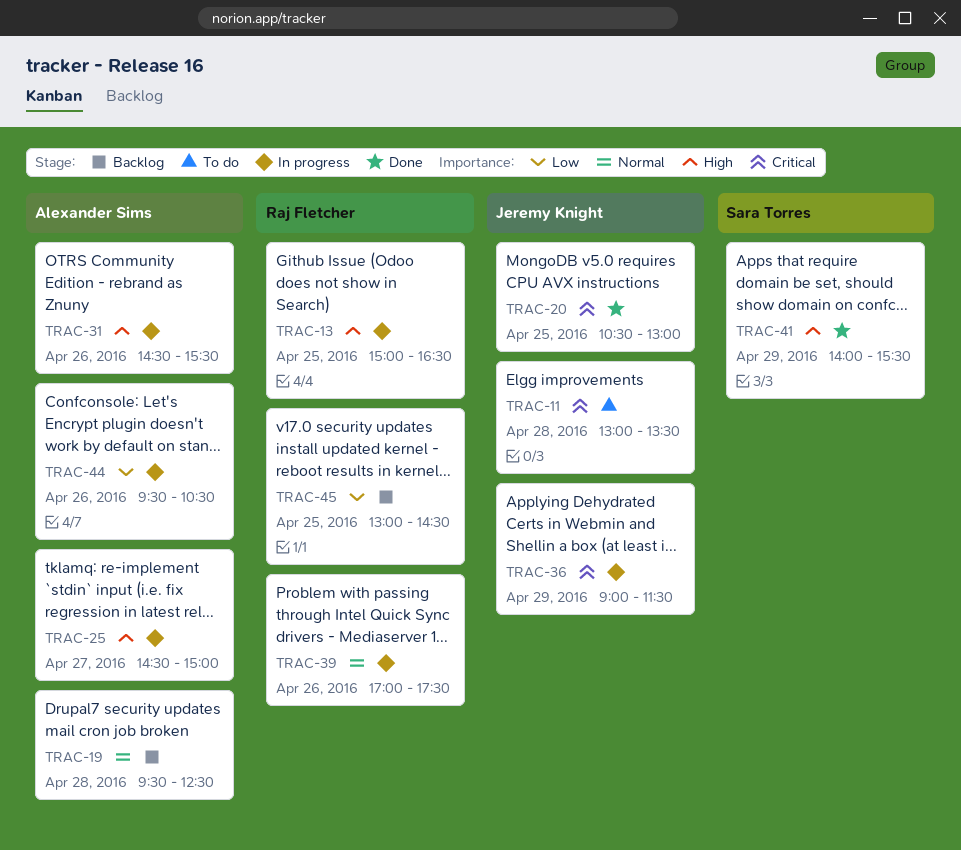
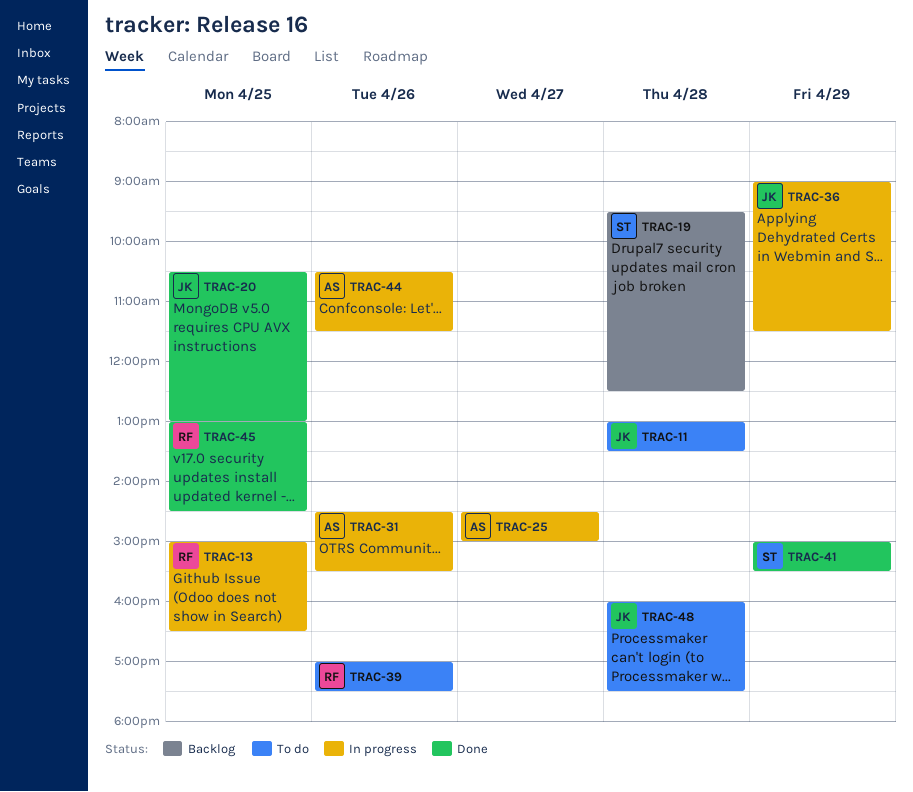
TRAC-19, owner: Alexander Sims -> Sara Torres
TRAC-39, status: In progress -> To do
TRAC-41, begins: 14:00 -> 15:00
TRAC-44, begins: 09:30 -> 10:30
TRAC-44, ends: 10:30 -> 11:30
TRAC-45, status: Backlog -> Done
TRAC-48: none -> present

